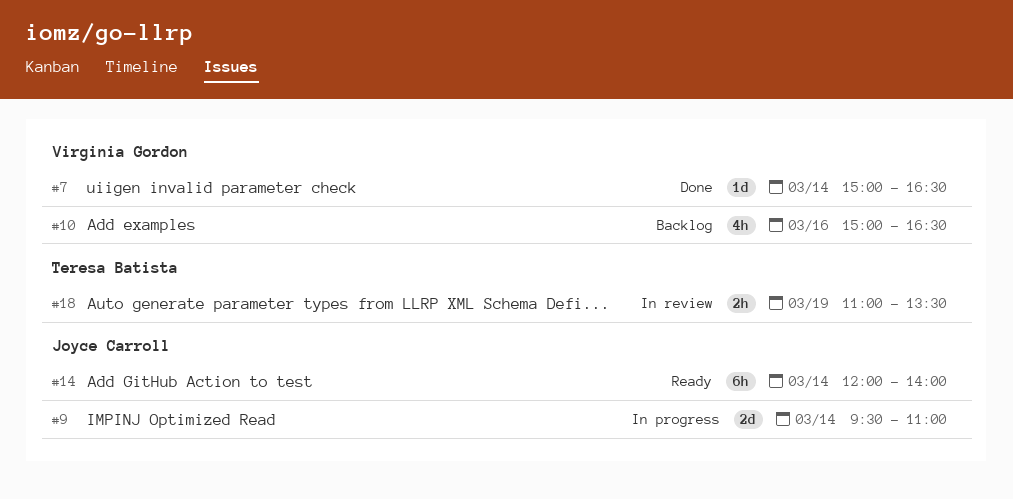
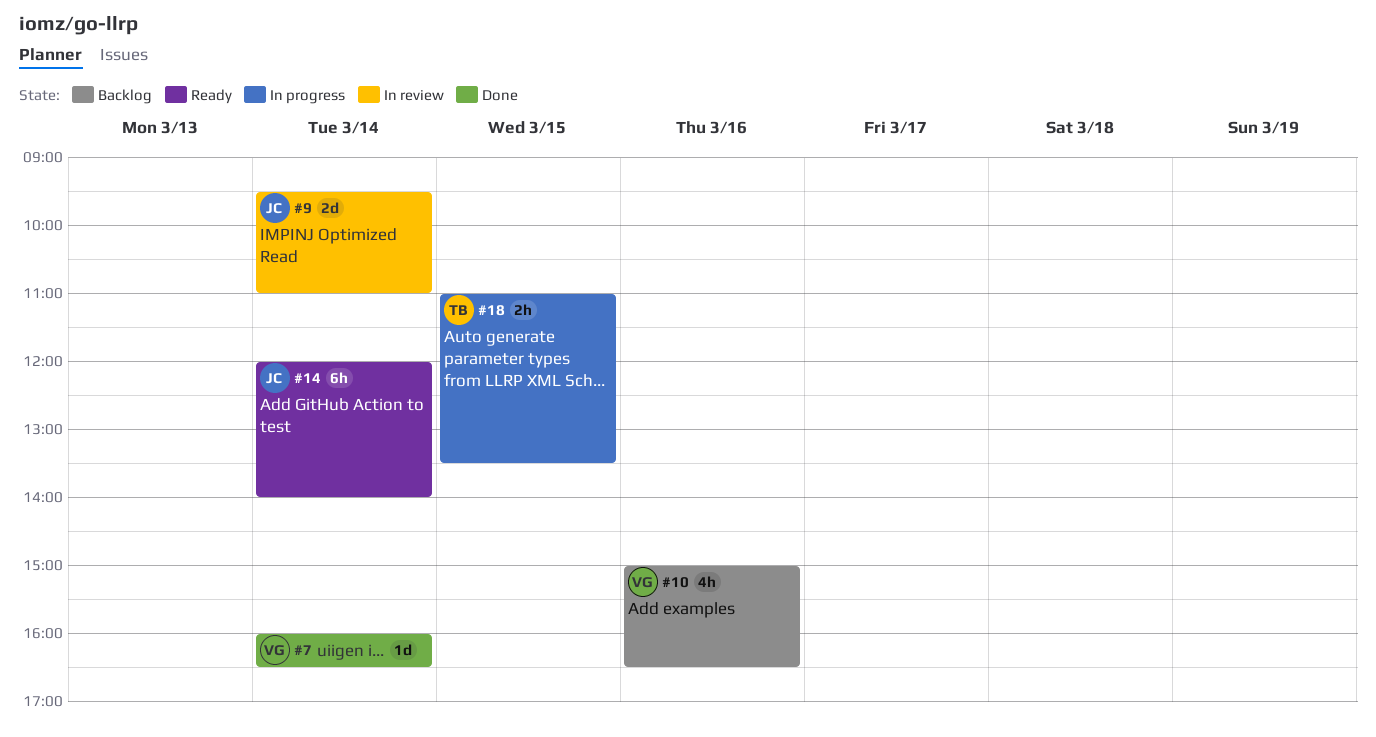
#7, begins: 15:00 -> 16:00
#9, status: In progress -> In review
#18, status: In review -> In progress
#18, day: Mar 19 -> Mar 15

